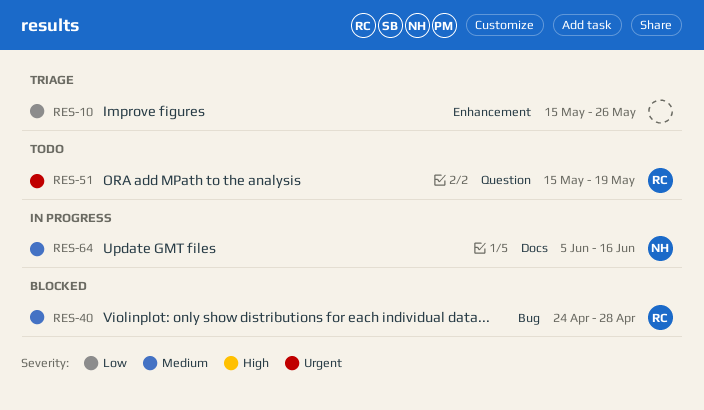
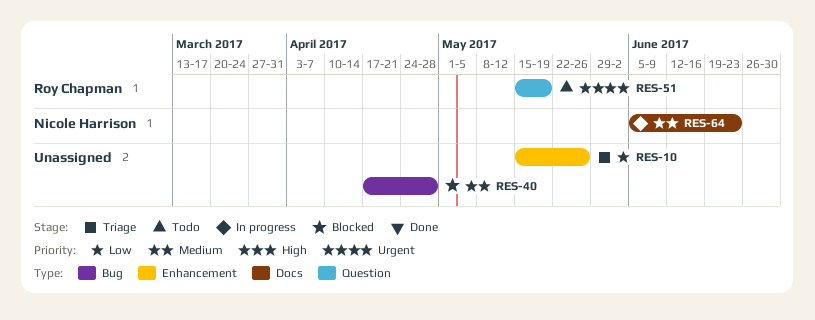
RES-40, owner: Roy Chapman -> none
RES-40, start: Apr 24 -> Apr 17
RES-64, due: Jun 16 -> Jun 23

